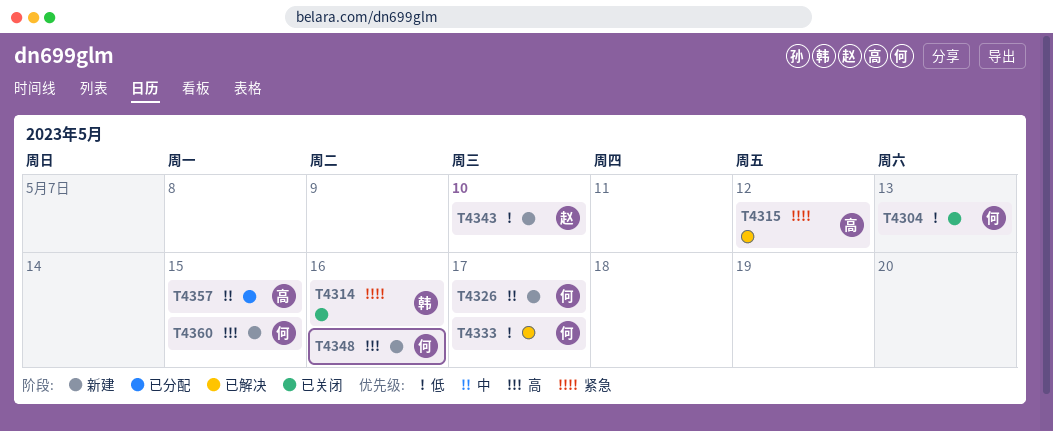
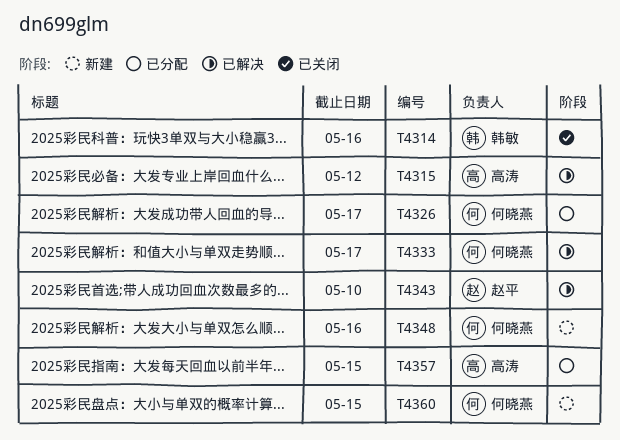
T4304: present -> none
T4326, status: 新建 -> 已分配
T4343, status: 新建 -> 已解决

